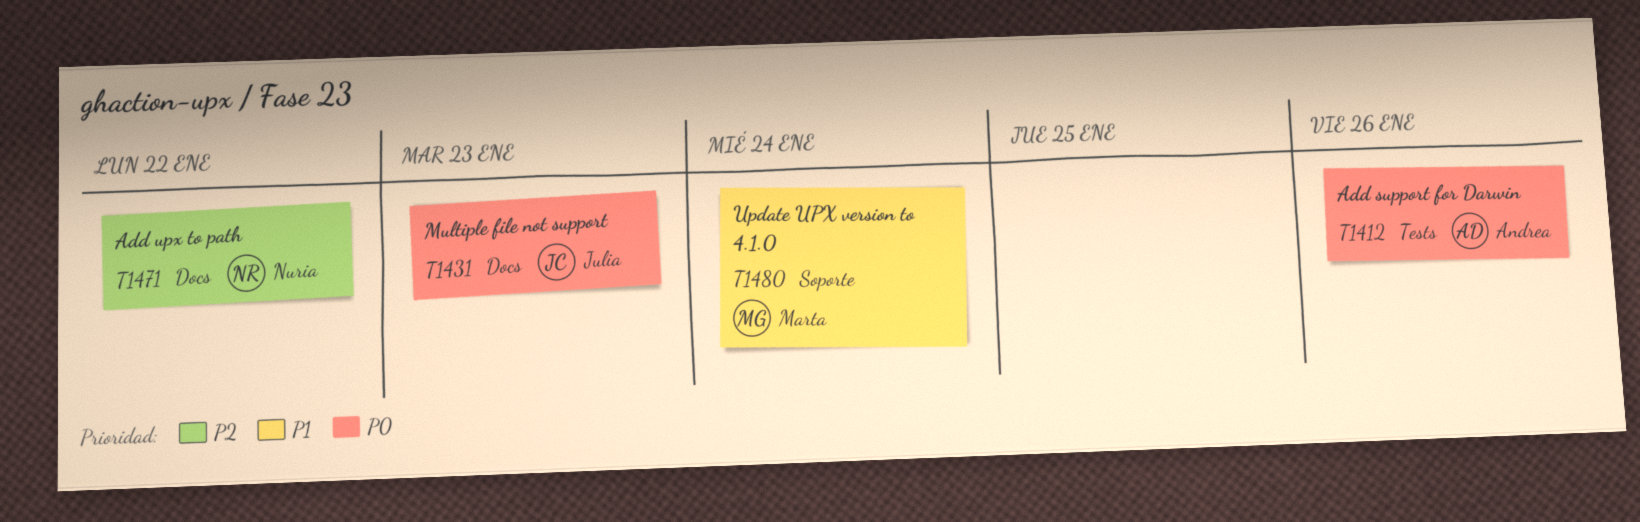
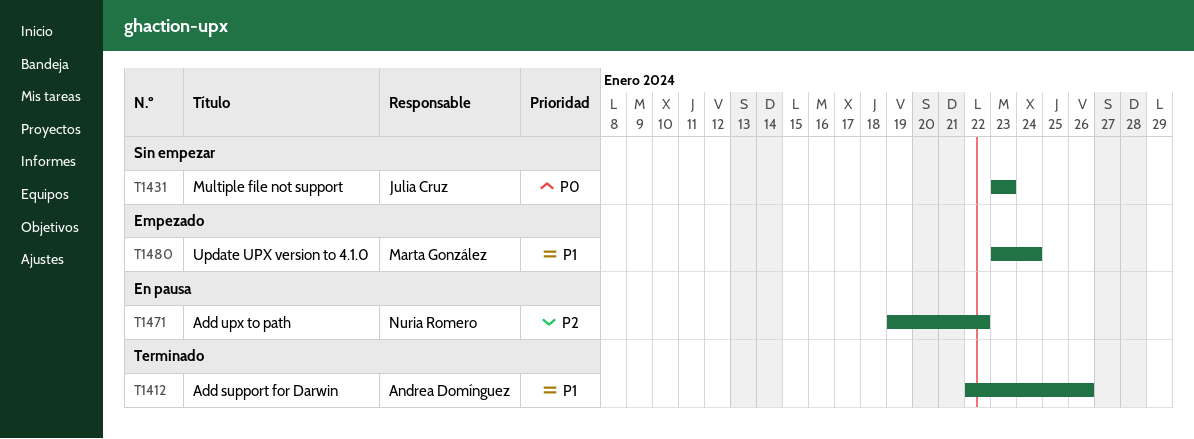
T1412, priority: P0 -> P1

